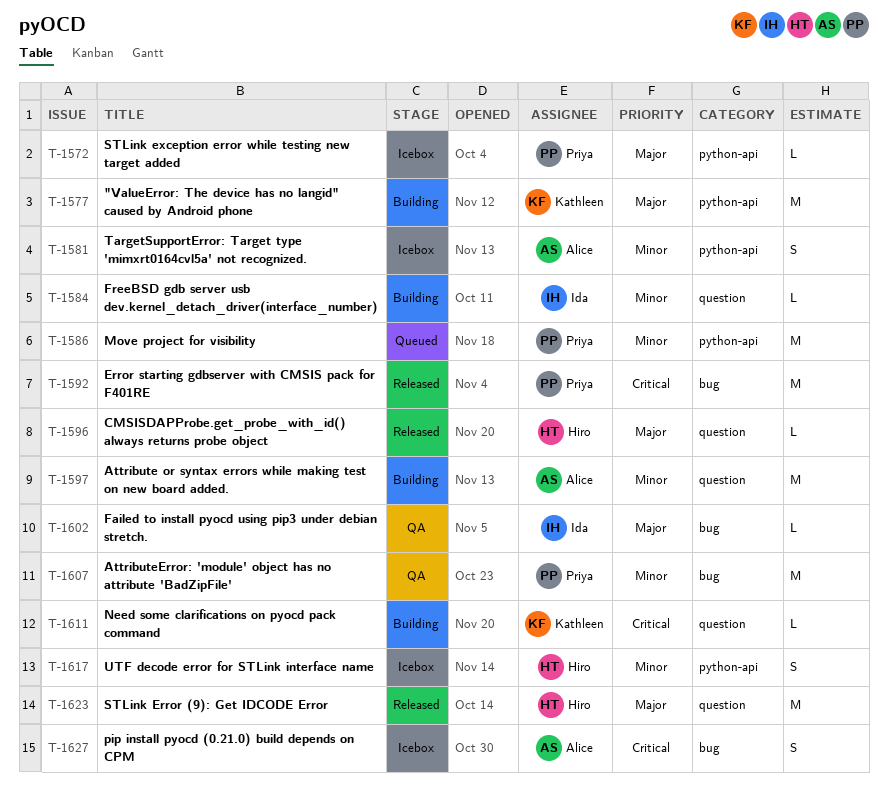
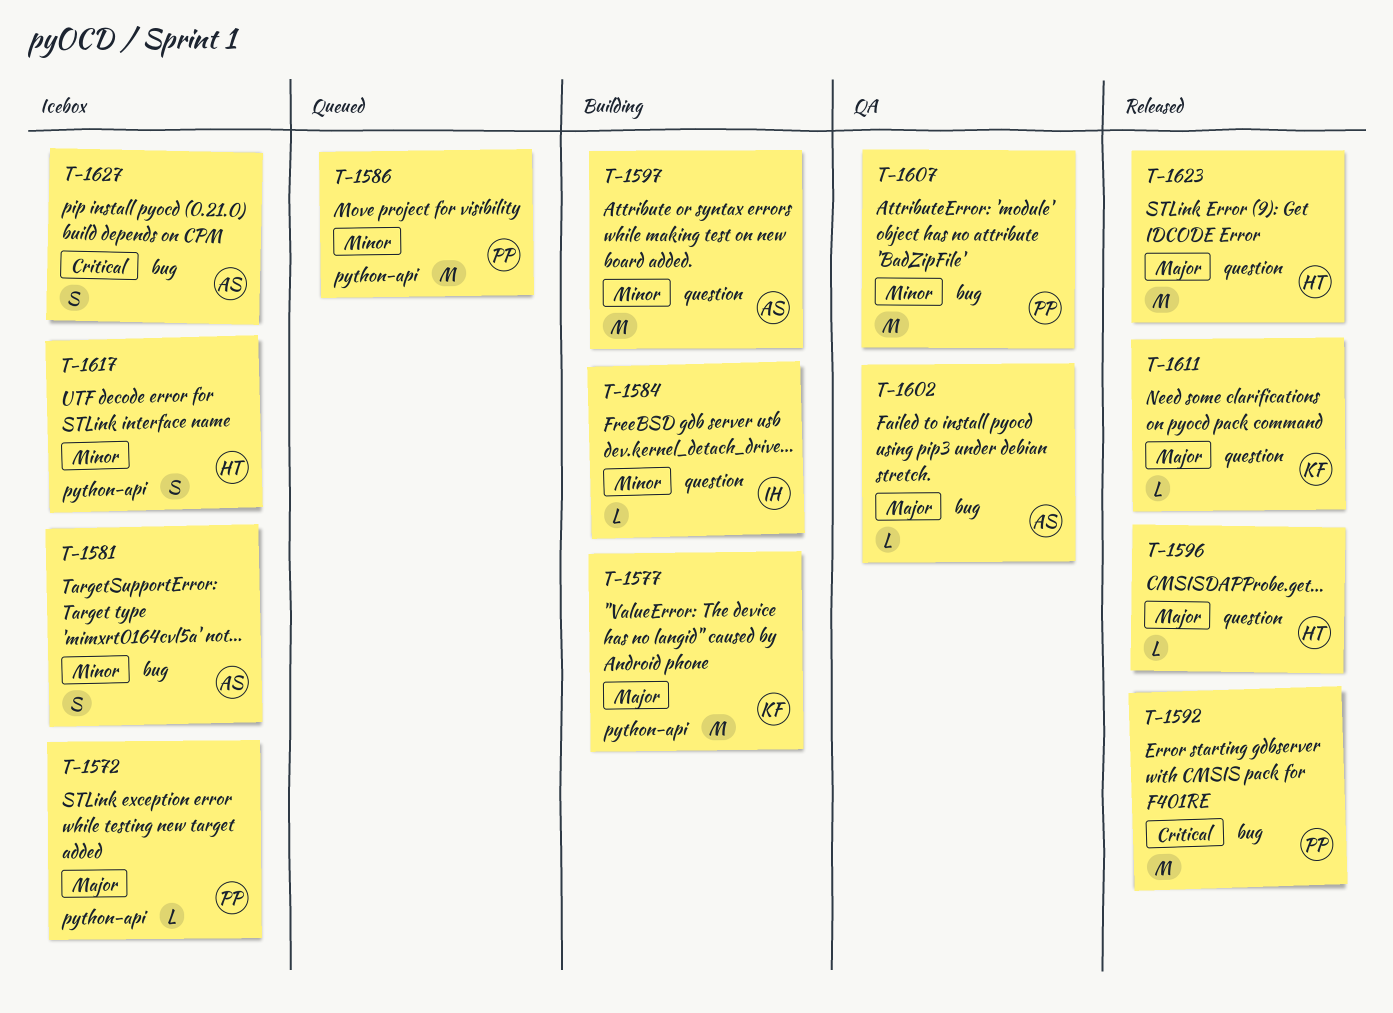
T-1581, label: python-api -> bug
T-1602, owner: Ida -> Alice
T-1611, status: Building -> Released
T-1611, priority: Critical -> Major

